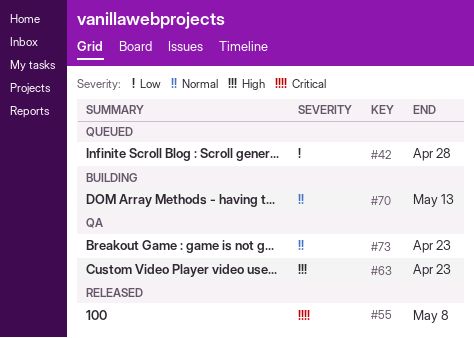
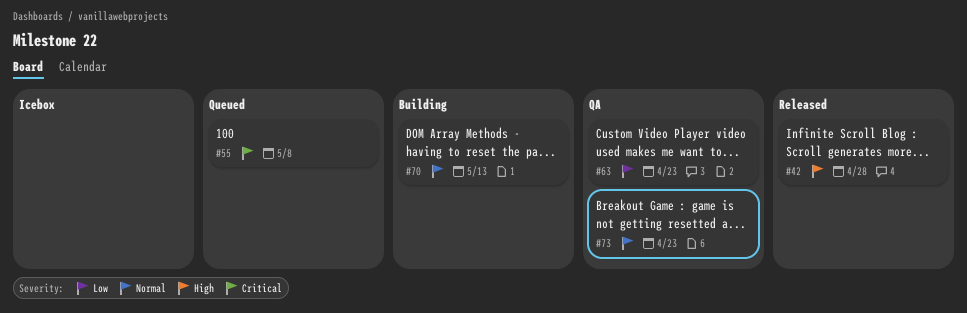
#42, status: Queued -> Released
#42, priority: Low -> High
#55, status: Released -> Queued
#63, priority: High -> Low

